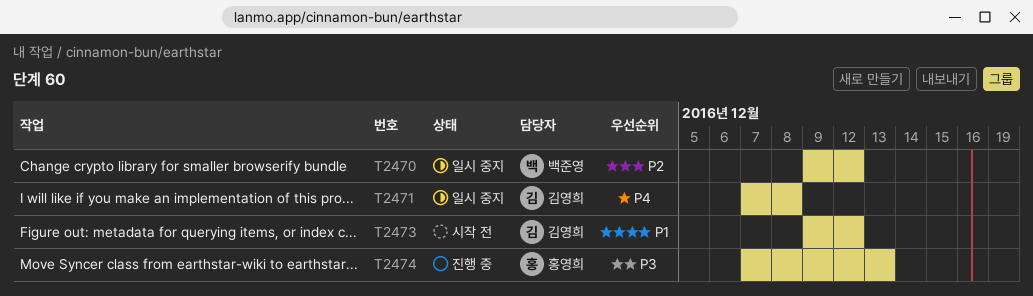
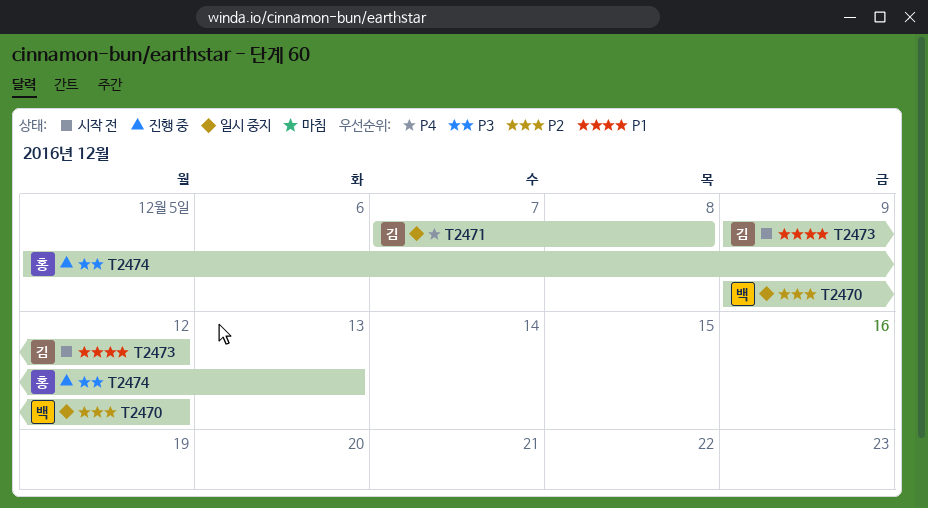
T2474, start: Dec 7 -> Dec 5

